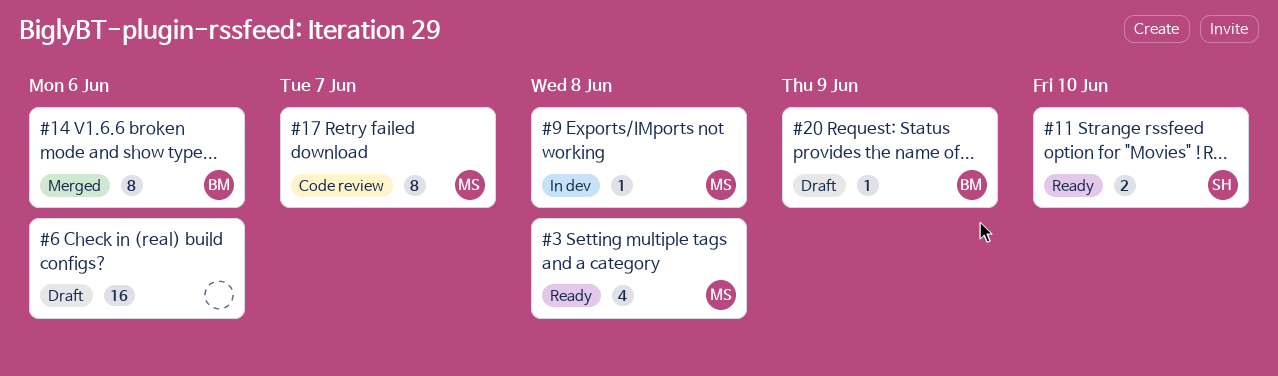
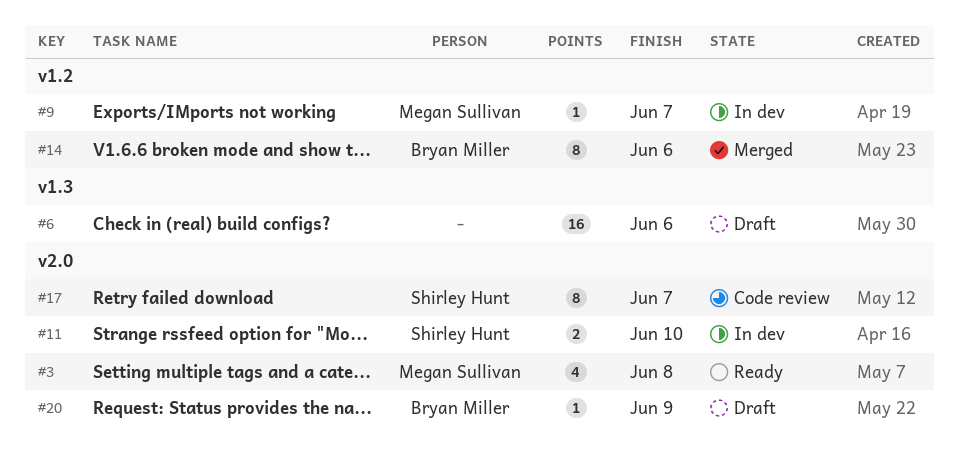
#9, due: Jun 8 -> Jun 7
#11, status: Ready -> In dev
#17, owner: Megan Sullivan -> Shirley Hunt

